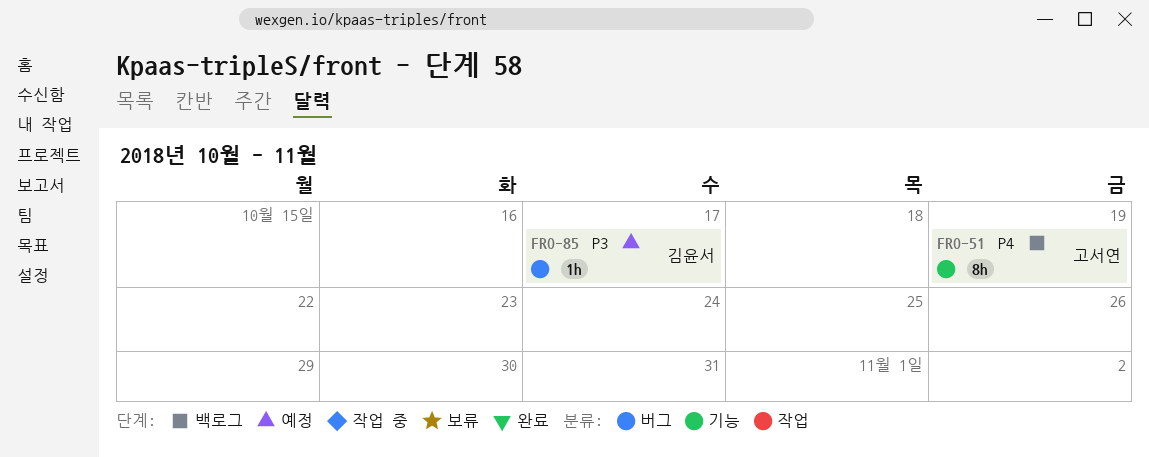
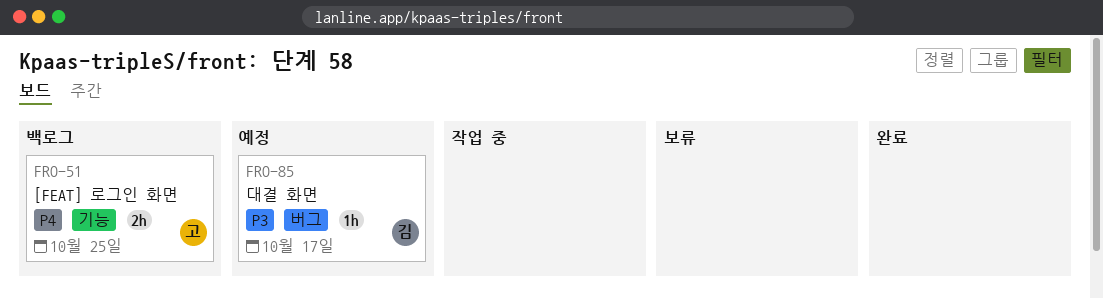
FRO-51, estimate: 8h -> 2h
FRO-51, due: Oct 19 -> Oct 25

